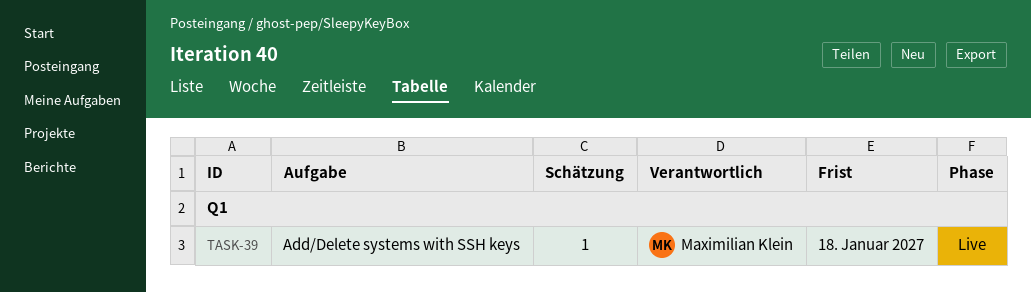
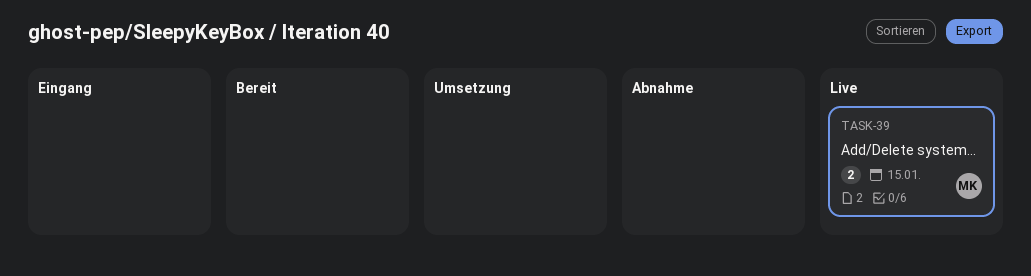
TASK-39, estimate: 1 -> 2
TASK-39, due: Jan 18 -> Jan 15

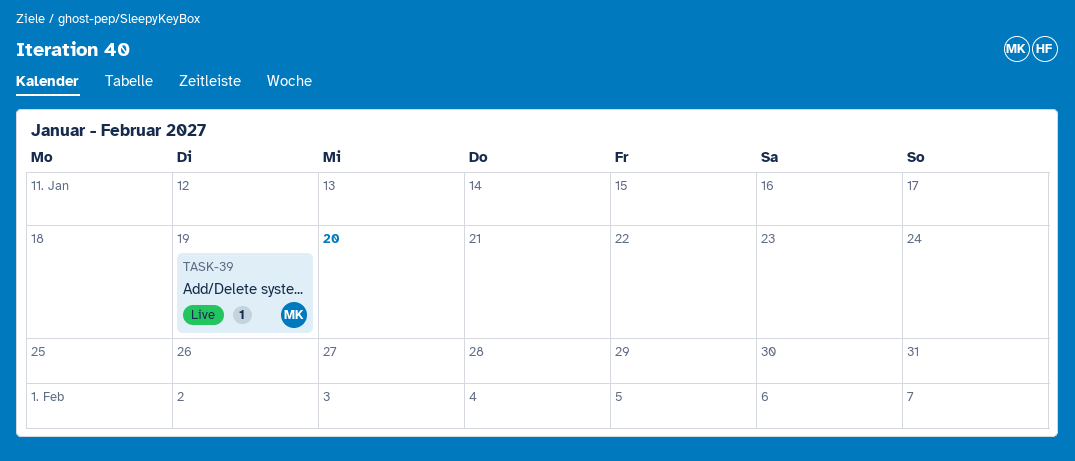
TASK-39, estimate: 2 -> 1
TASK-39, due: Jan 15 -> Jan 19

